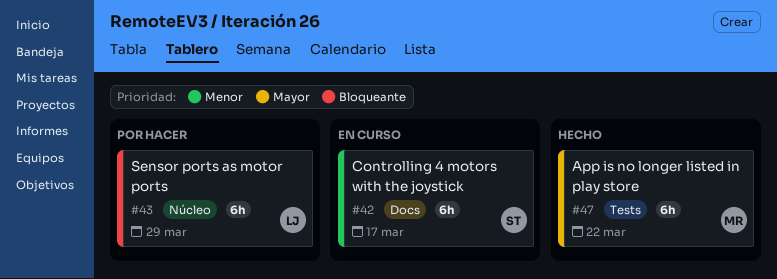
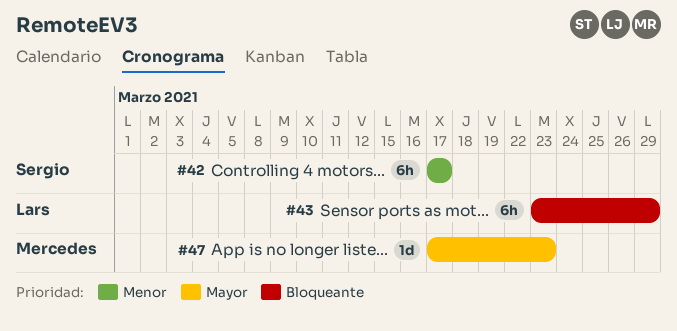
#47, estimate: 6h -> 1d
#47, due: Mar 22 -> Mar 23

